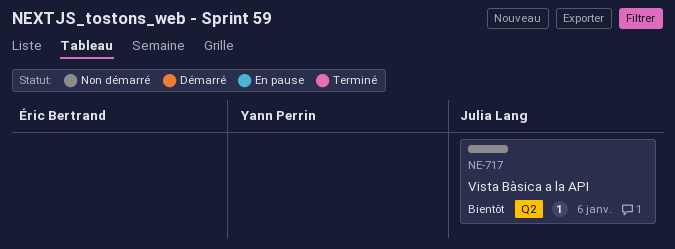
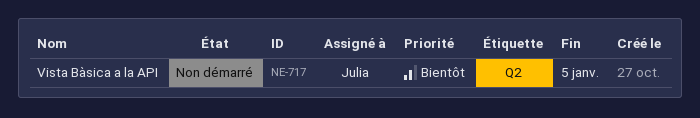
NE-717, due: Jan 6 -> Jan 5

